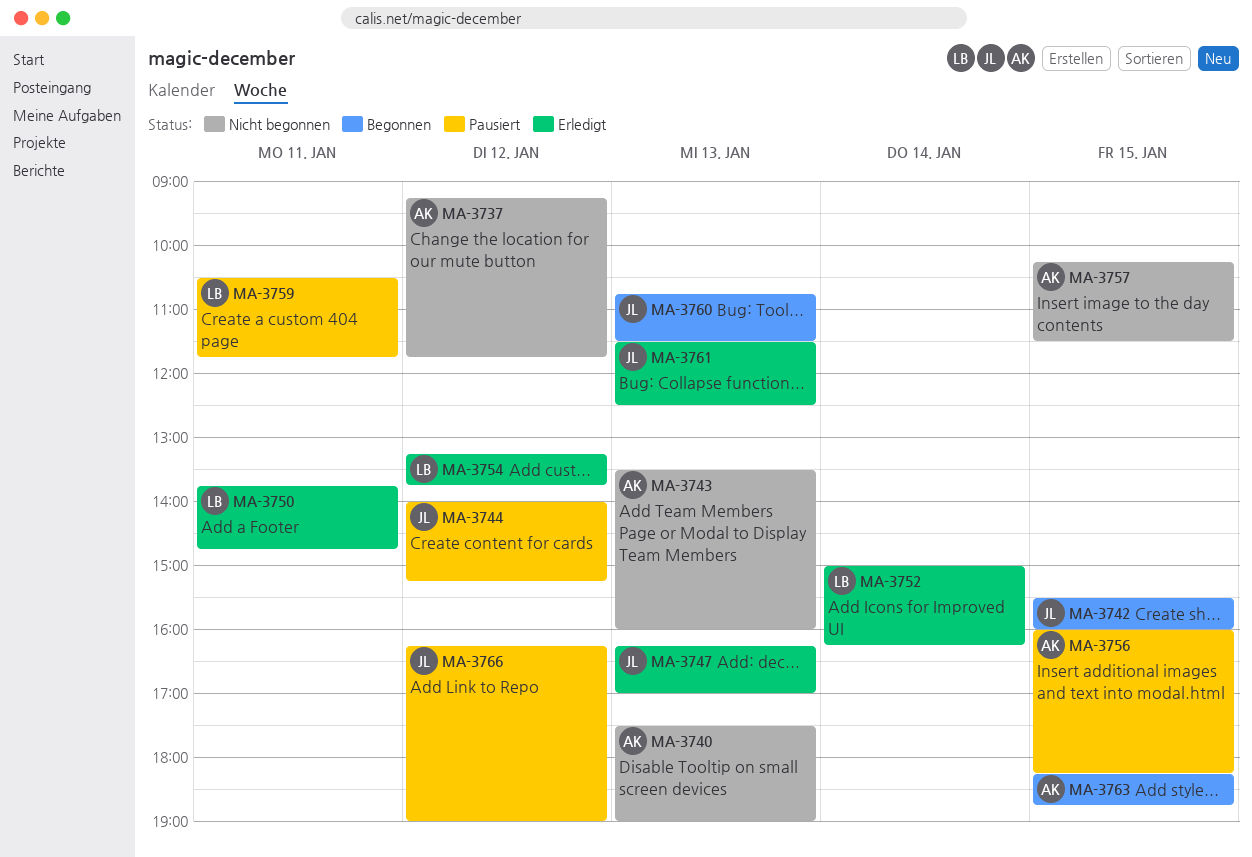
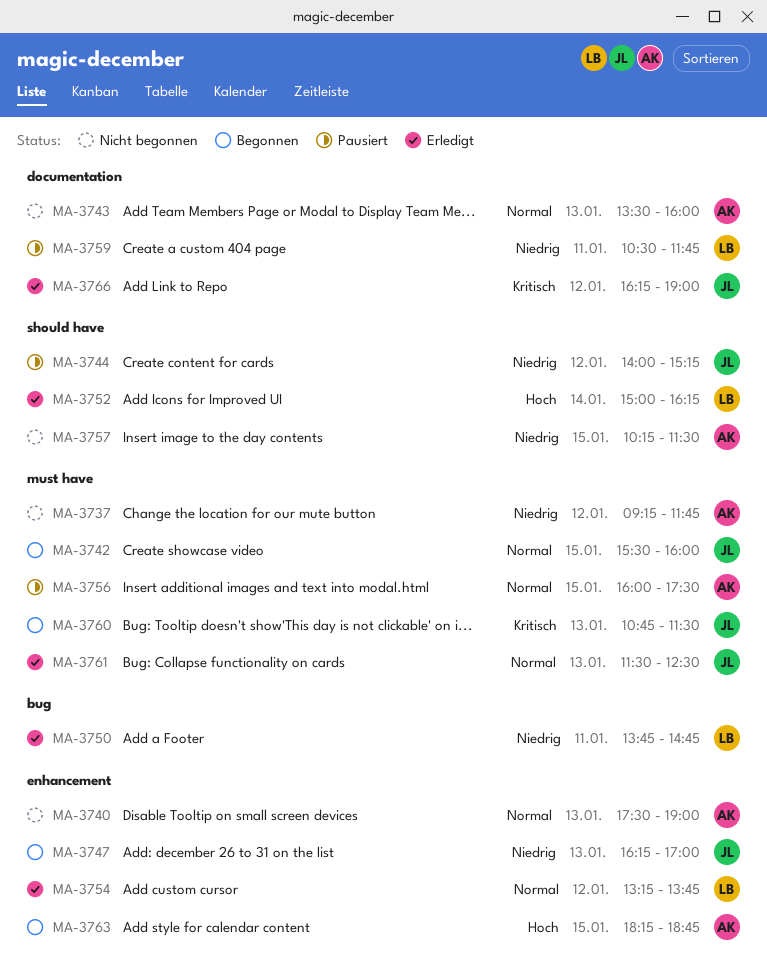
MA-3747, status: Erledigt -> Begonnen
MA-3756, ends: 18:15 -> 17:30
MA-3766, status: Pausiert -> Erledigt

